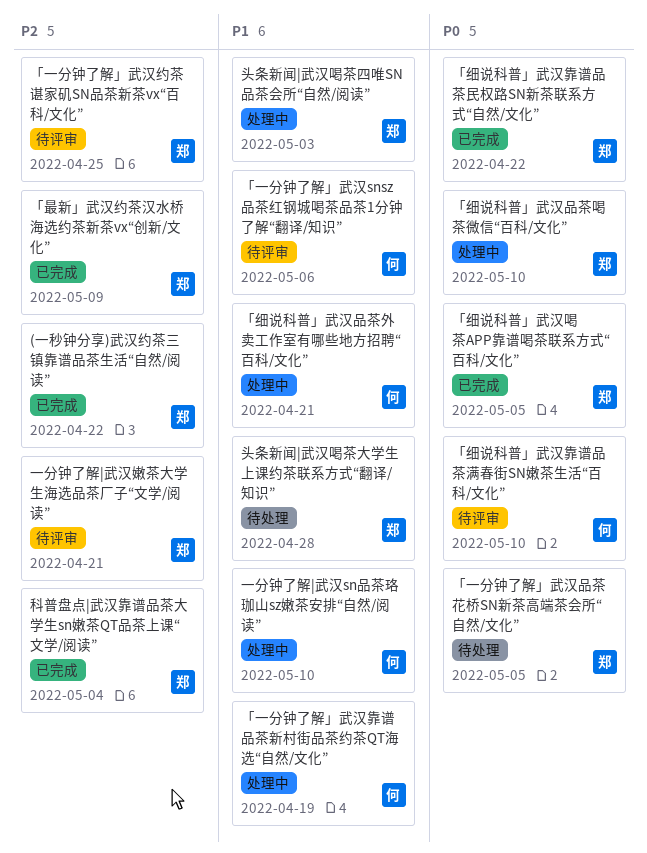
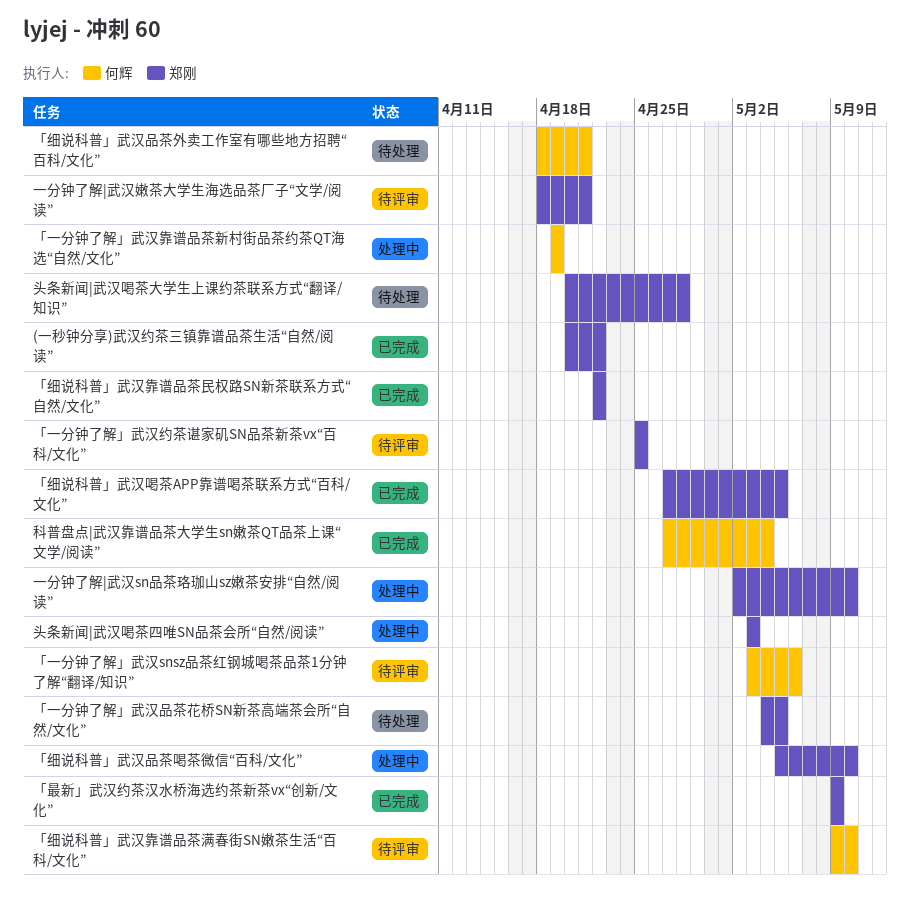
「细说科普」武汉品茶外卖工作室有哪些地方招聘“百科/文化”, status: 处理中 -> 待处理
一分钟了解|武汉sn品茶珞珈山sz嫩茶安排“自然/阅读”, owner: 何辉 -> 郑刚
科普盘点|武汉靠谱品茶大学生sn嫩茶QT品茶上课“文学/阅读”, owner: 郑刚 -> 何辉

